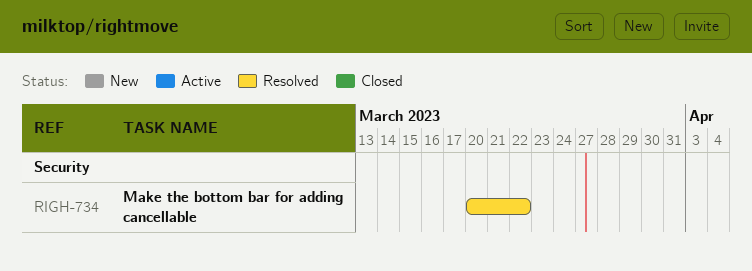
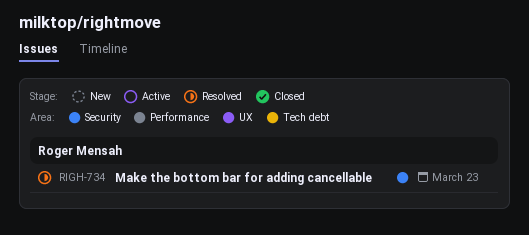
RIGH-734, due: Mar 22 -> Mar 23

